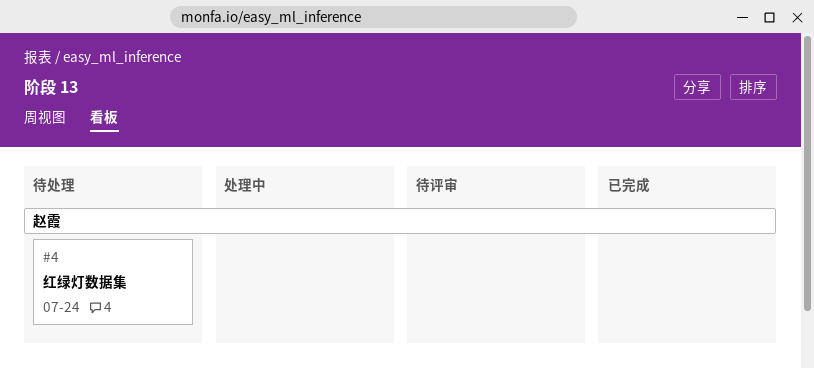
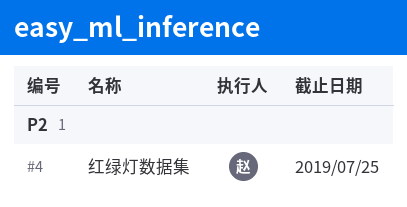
#4, due: Jul 24 -> Jul 25

